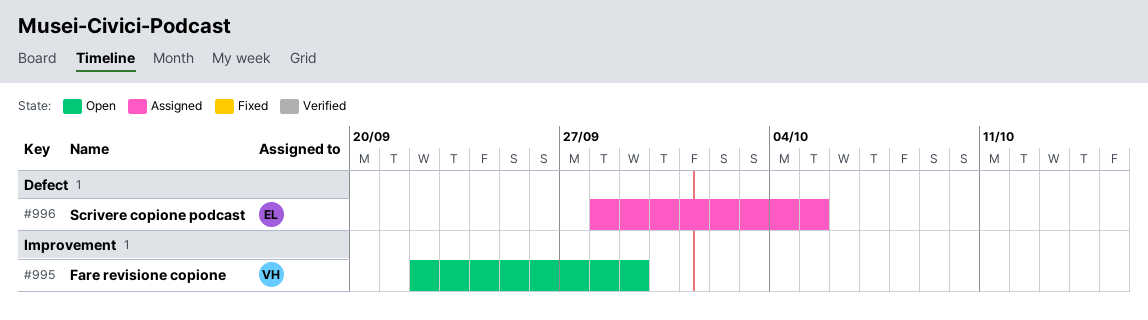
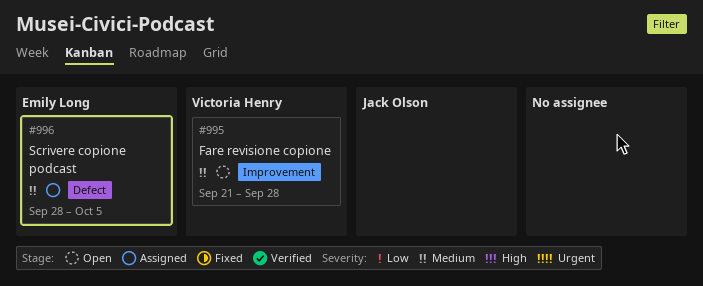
#995, start: Sep 22 -> Sep 21
#995, due: Sep 29 -> Sep 28

